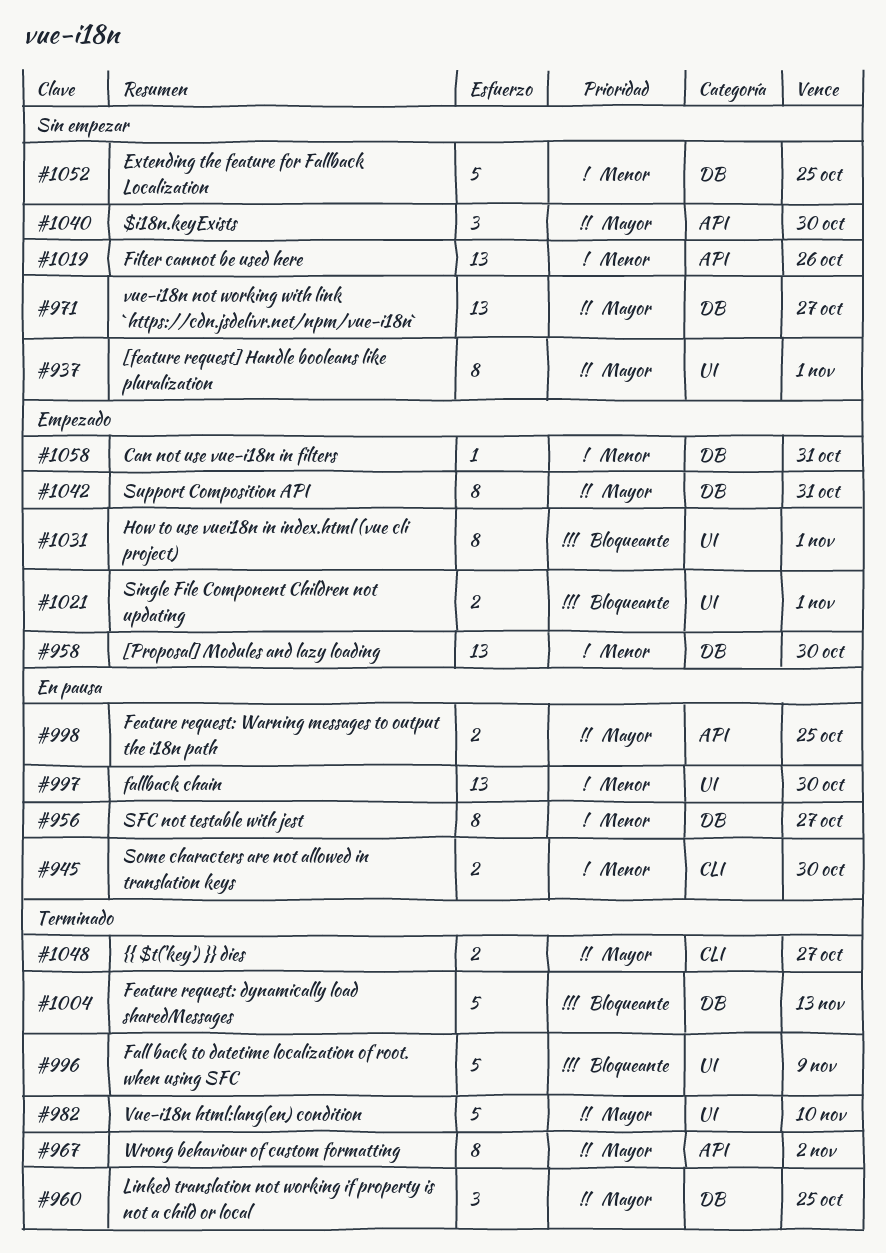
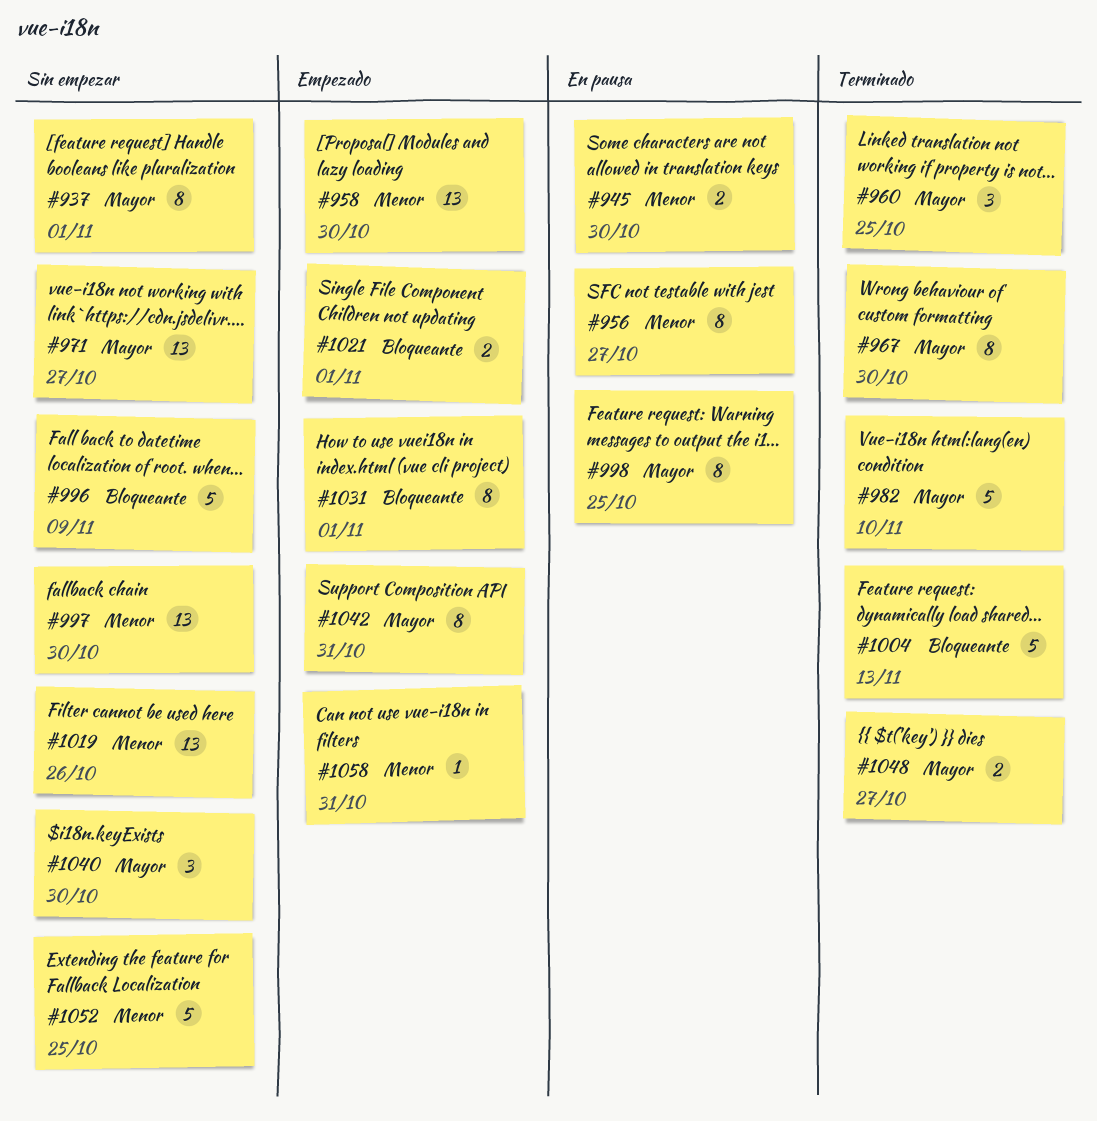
#967, due: Nov 2 -> Oct 30
#996, status: Terminado -> Sin empezar
#997, status: En pausa -> Sin empezar
#998, estimate: 2 -> 8

